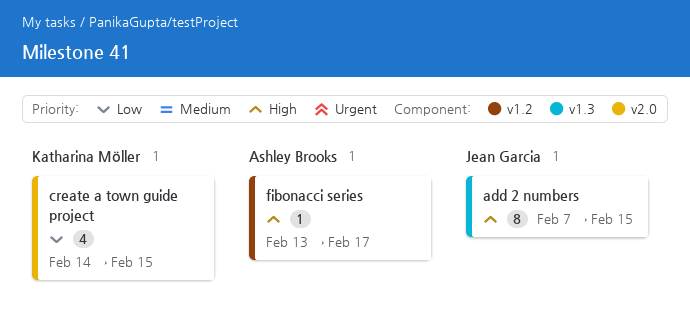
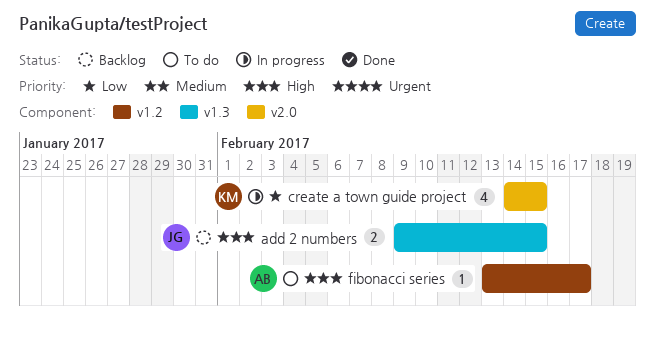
add 2 numbers, estimate: 8 -> 2
add 2 numbers, start: Feb 7 -> Feb 9

